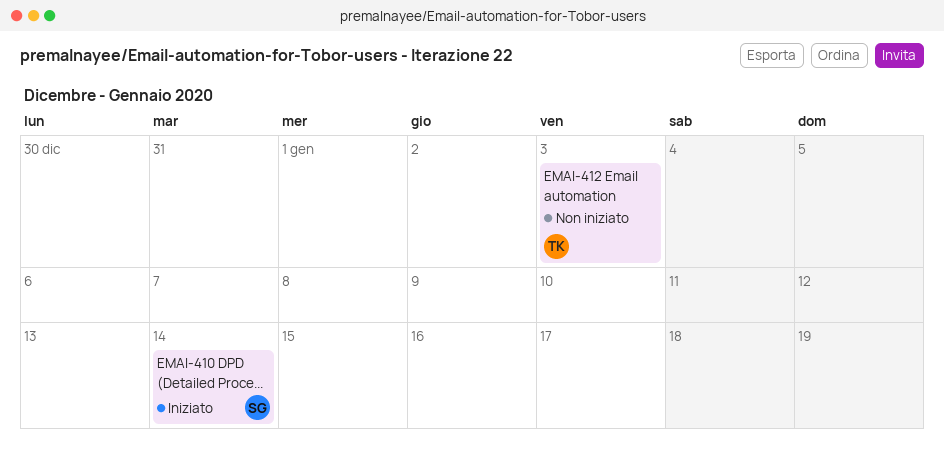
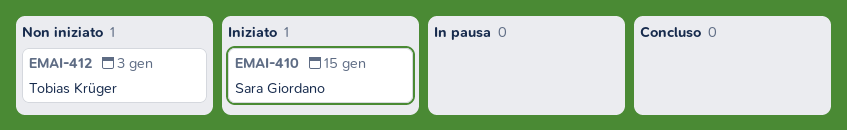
EMAI-410, due: Jan 14 -> Jan 15

